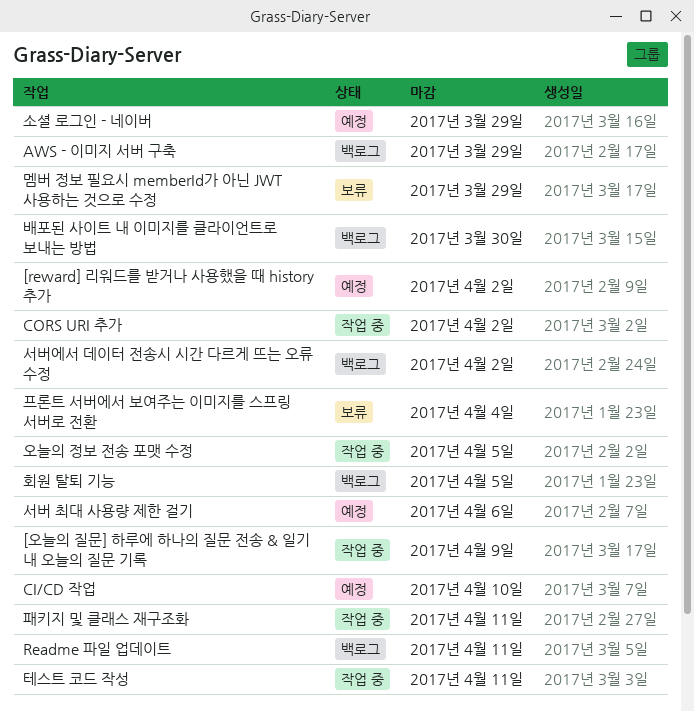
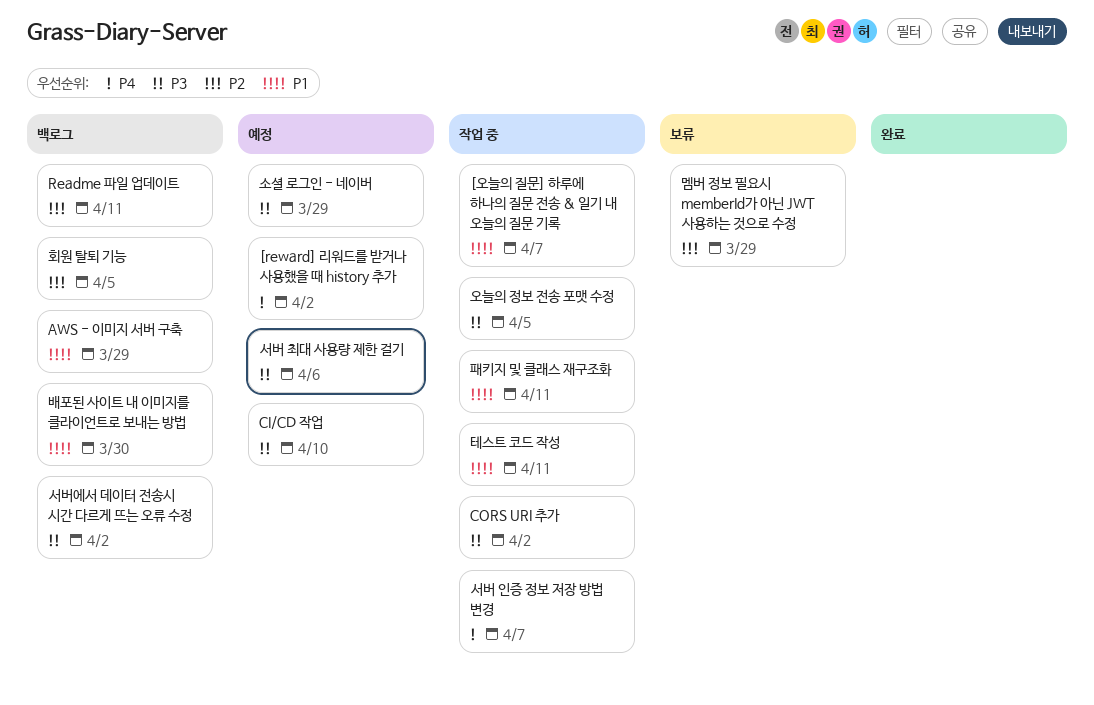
[오늘의 질문] 하루에 하나의 질문 전송 & 일기 내 오늘의 질문 기록, due: Apr 9 -> Apr 7
서버 인증 정보 저장 방법 변경: none -> present
프론트 서버에서 보여주는 이미지를 스프링 서버로 전환: present -> none

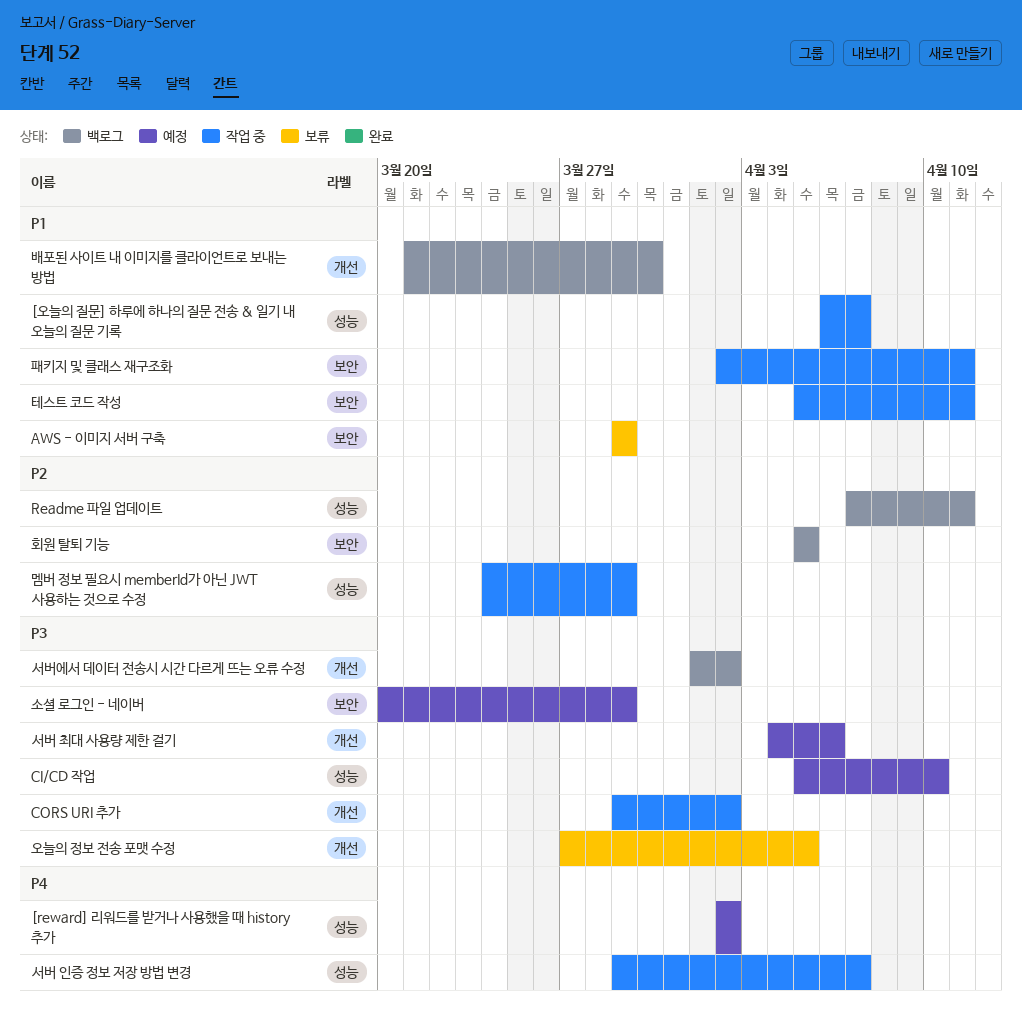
AWS - 이미지 서버 구축, status: 백로그 -> 보류
멤버 정보 필요시 memberId가 아닌 JWT 사용하는 것으로 수정, status: 보류 -> 작업 중
오늘의 정보 전송 포맷 수정, status: 작업 중 -> 보류

